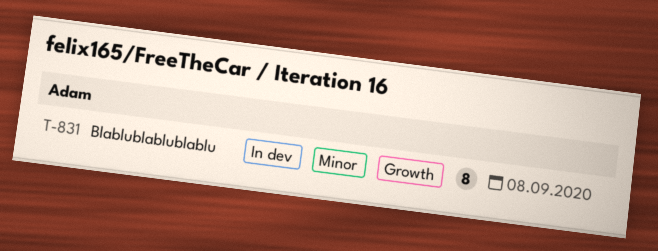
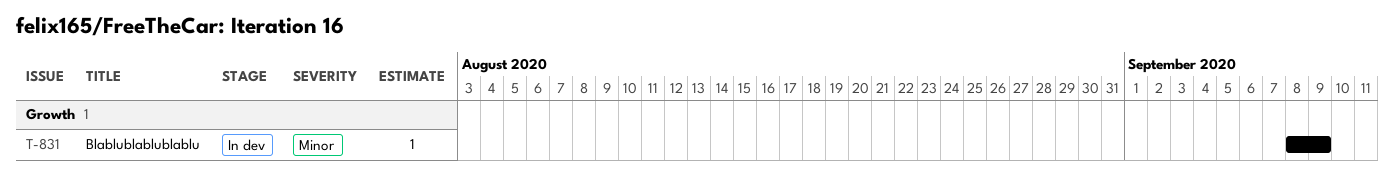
T-831, estimate: 8 -> 1
T-831, due: Sep 8 -> Sep 9

